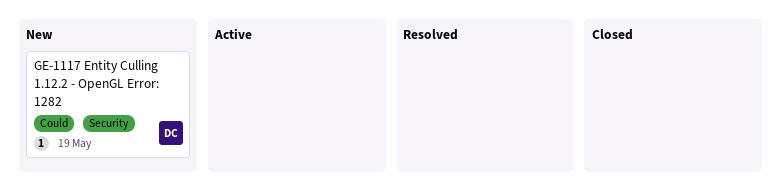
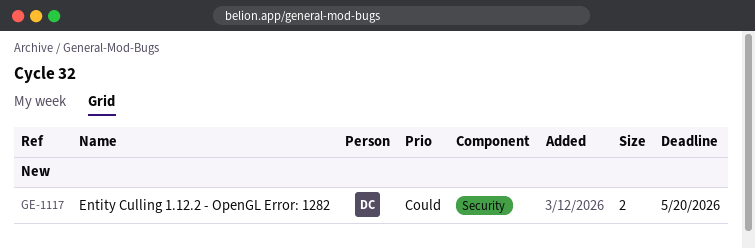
GE-1117, estimate: 1 -> 2
GE-1117, due: May 19 -> May 20

